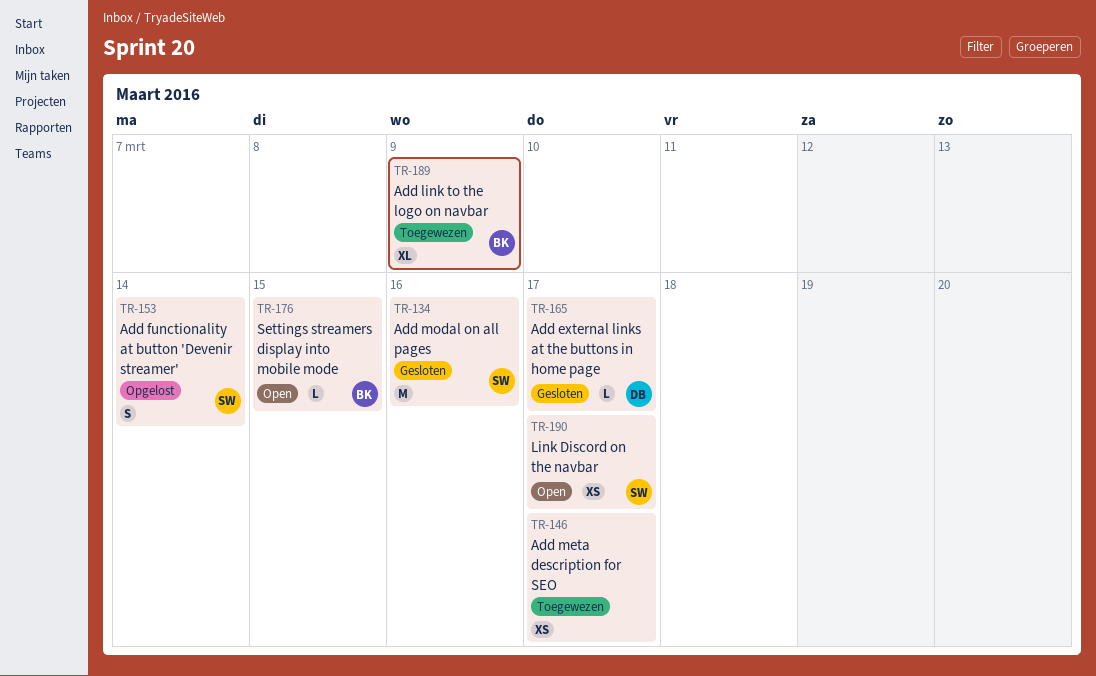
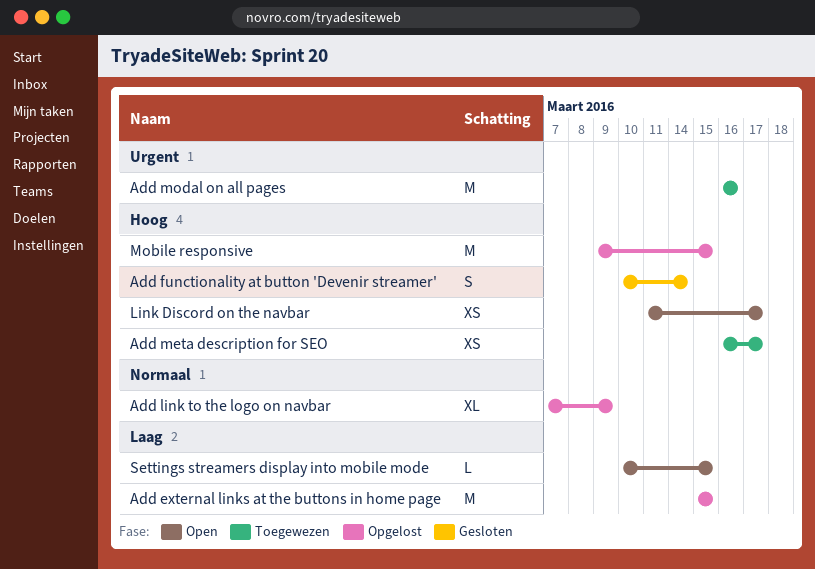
Add external links at the buttons in home page, status: Gesloten -> Opgelost
Add external links at the buttons in home page, estimate: L -> M
Add external links at the buttons in home page, due: Mar 17 -> Mar 15
Add functionality at button 'Devenir streamer', status: Opgelost -> Gesloten
Add link to the logo on navbar, status: Toegewezen -> Opgelost
Add modal on all pages, status: Gesloten -> Toegewezen
Mobile responsive: none -> present

